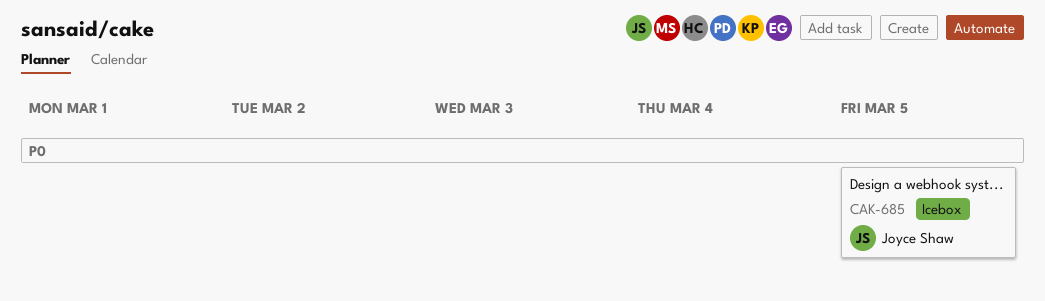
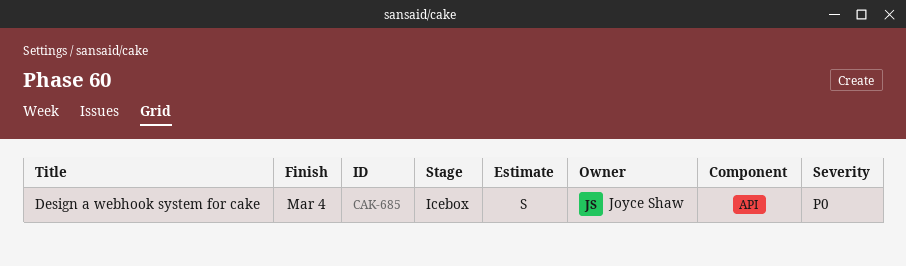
CAK-685, due: Mar 5 -> Mar 4

